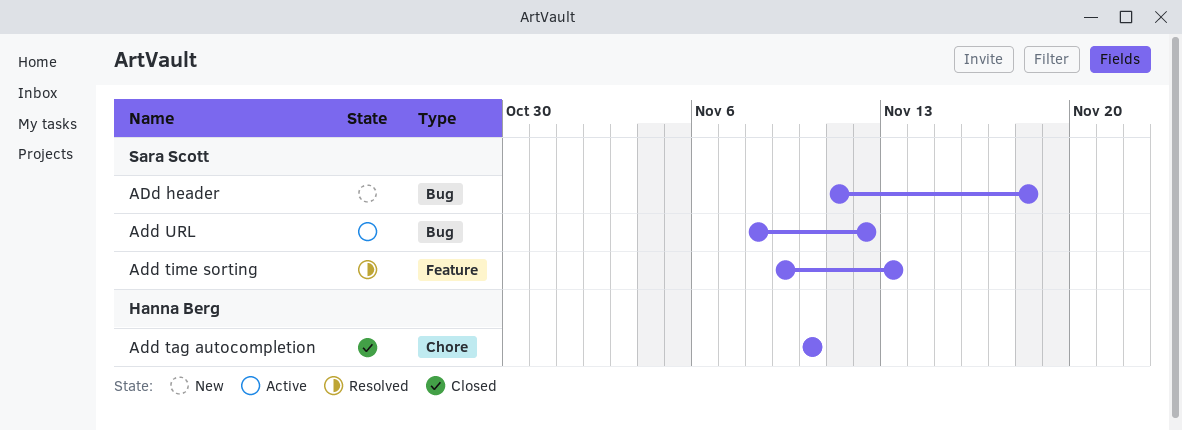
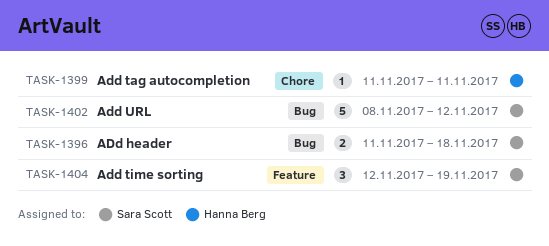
Add tag autocompletion, start: Nov 10 -> Nov 11
Add tag autocompletion, due: Nov 10 -> Nov 11
Add time sorting, start: Nov 9 -> Nov 12
Add time sorting, due: Nov 13 -> Nov 19

